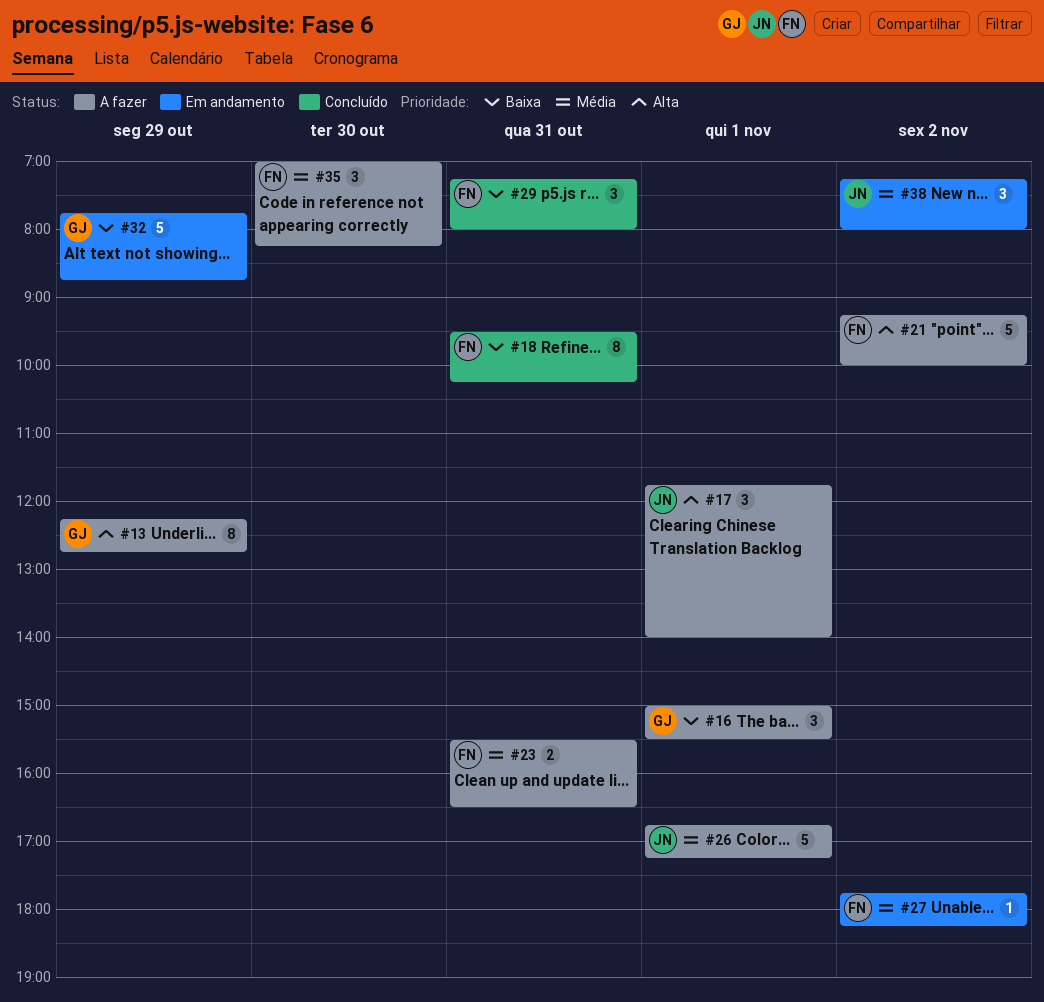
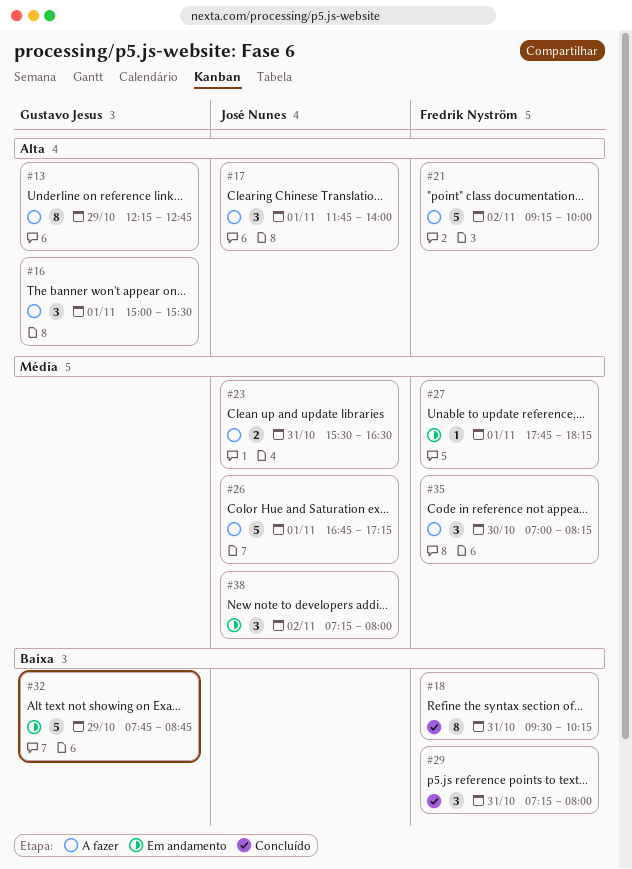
#16, priority: Baixa -> Alta
#23, owner: Fredrik Nyström -> José Nunes
#27, day: Nov 2 -> Nov 1

